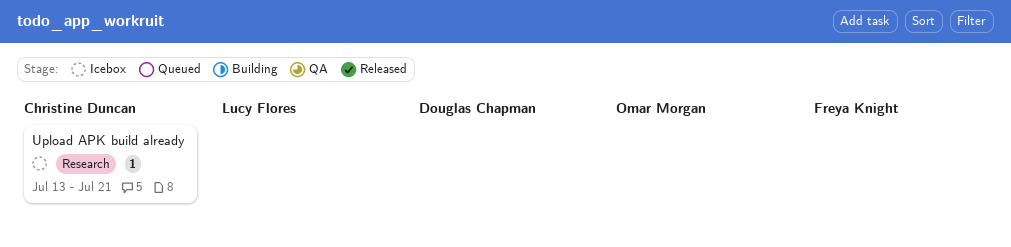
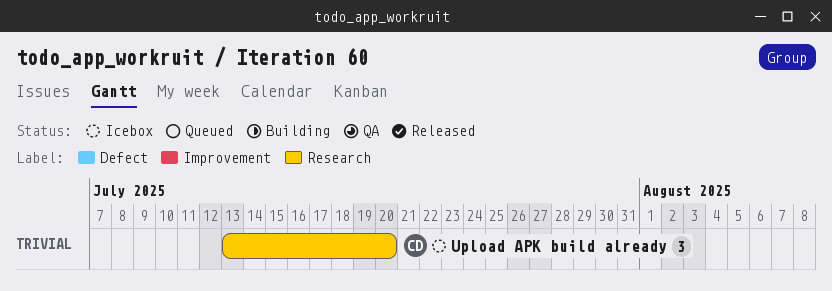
Upload APK build already, estimate: 1 -> 3
Upload APK build already, due: Jul 21 -> Jul 20

